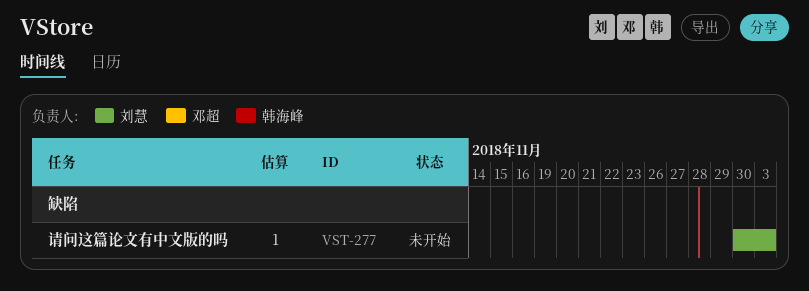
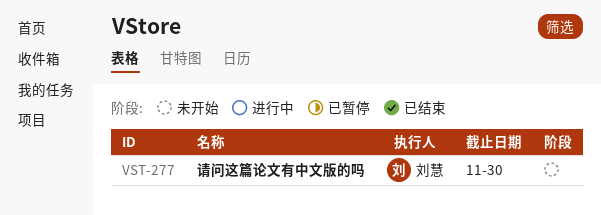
VST-277, due: Dec 3 -> Nov 30

